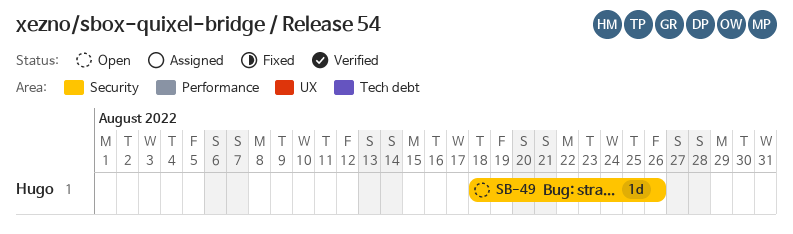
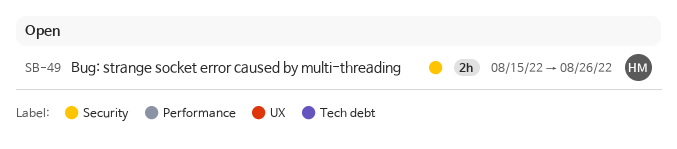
SB-49, estimate: 1d -> 2h
SB-49, start: Aug 18 -> Aug 15

